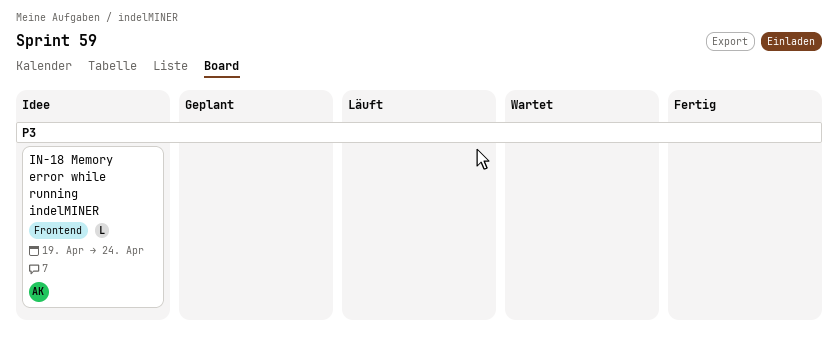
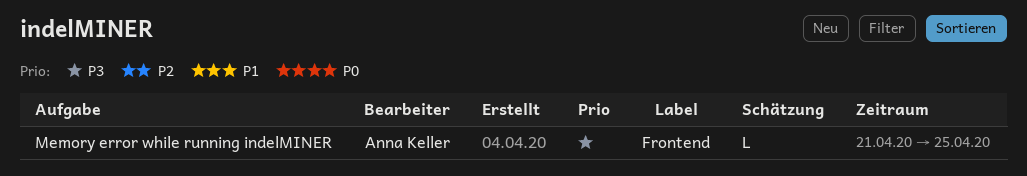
Memory error while running indelMINER, start: Apr 19 -> Apr 21
Memory error while running indelMINER, due: Apr 24 -> Apr 25

